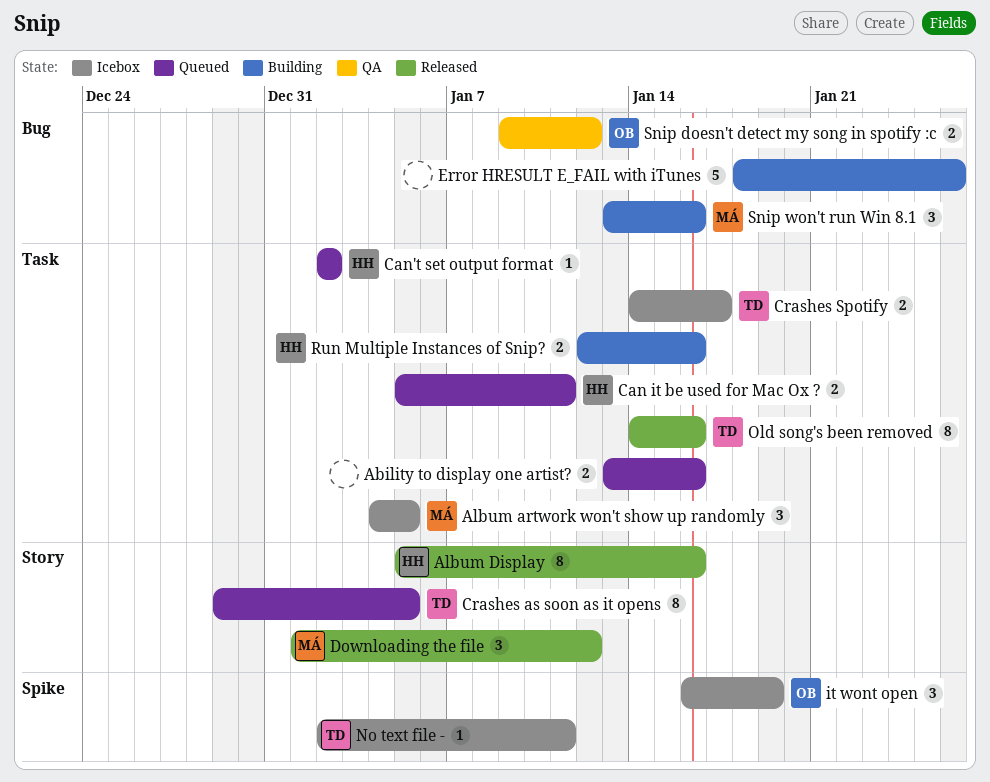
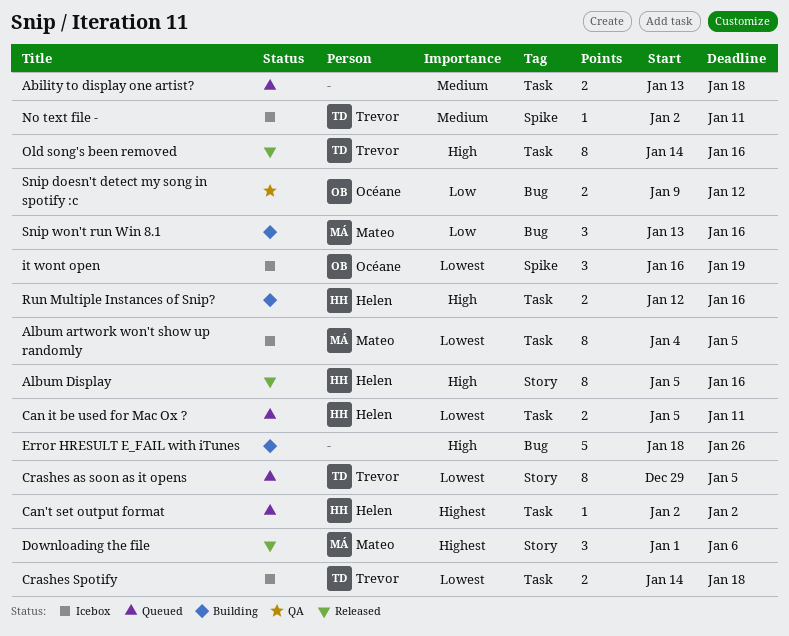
Ability to display one artist?, due: Jan 16 -> Jan 18
Album artwork won't show up randomly, estimate: 3 -> 8
Crashes Spotify, due: Jan 17 -> Jan 18
Downloading the file, due: Jan 12 -> Jan 6

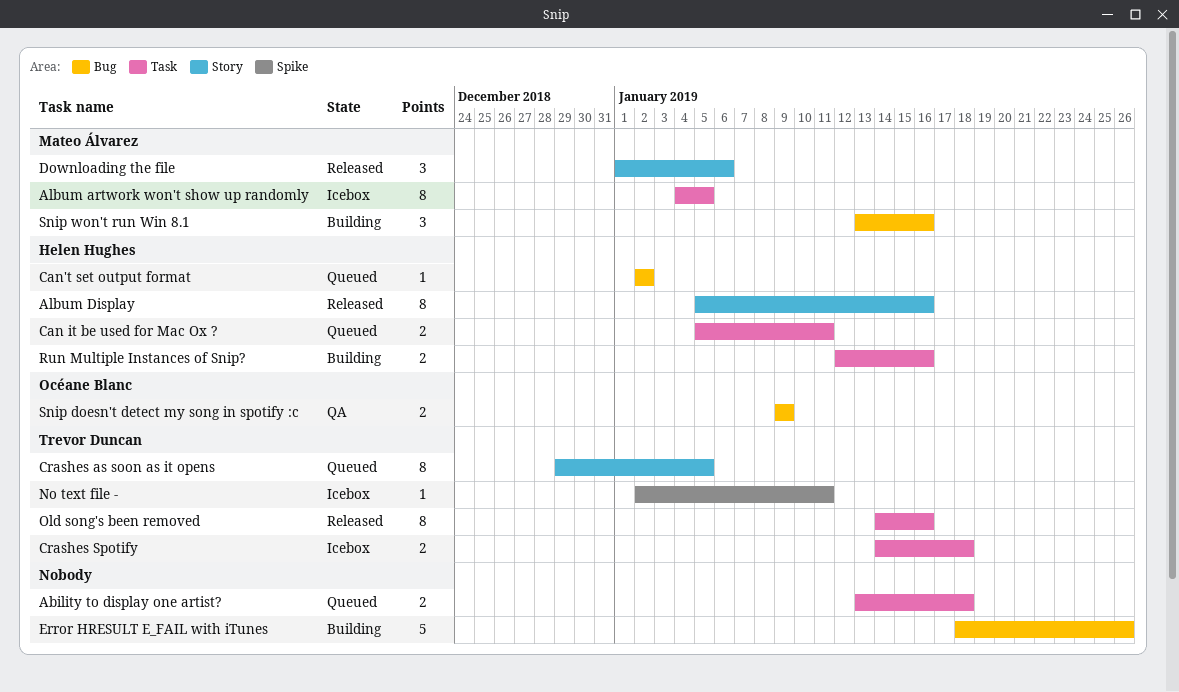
Can't set output format, label: Task -> Bug
it wont open: present -> none
Snip doesn't detect my song in spotify :c, due: Jan 12 -> Jan 9

